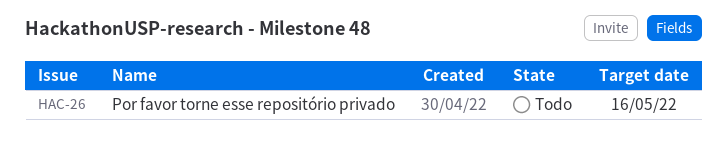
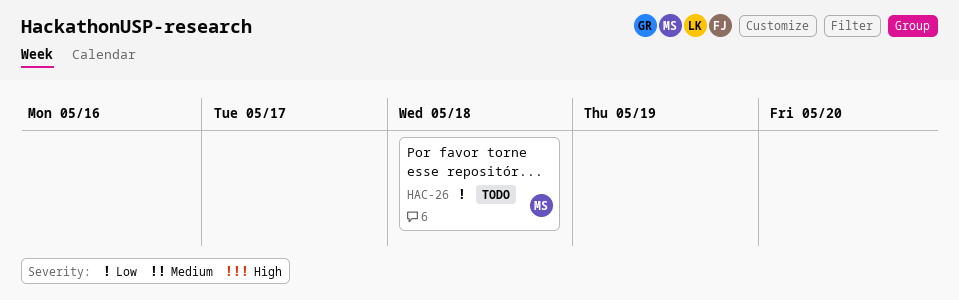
HAC-26, due: May 16 -> May 18

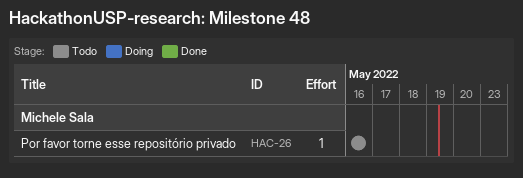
HAC-26, due: May 18 -> May 16

